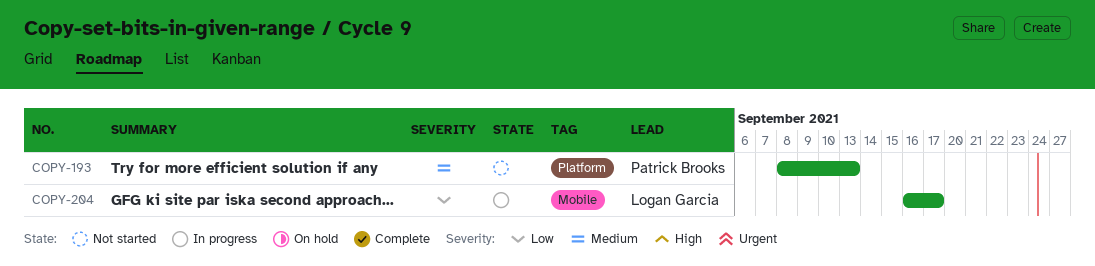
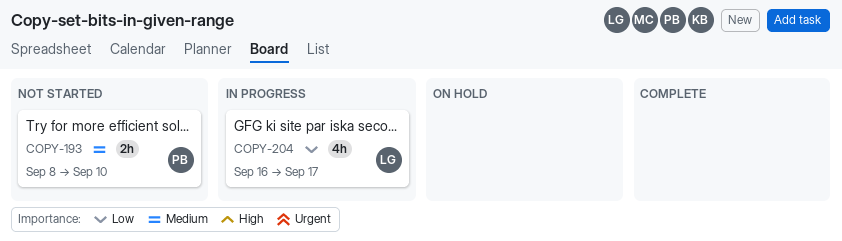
COPY-193, due: Sep 13 -> Sep 10

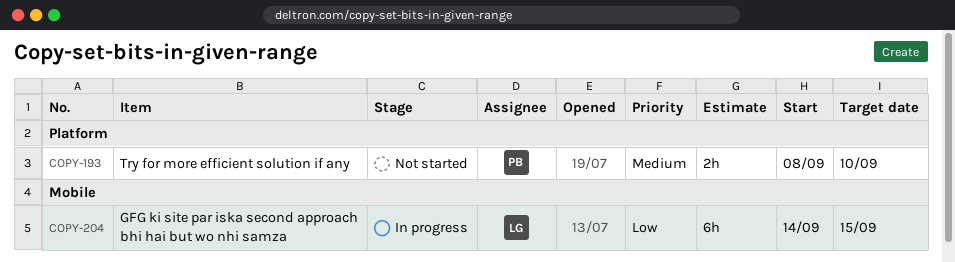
COPY-204, estimate: 4h -> 6h
COPY-204, start: Sep 16 -> Sep 14
COPY-204, due: Sep 17 -> Sep 15

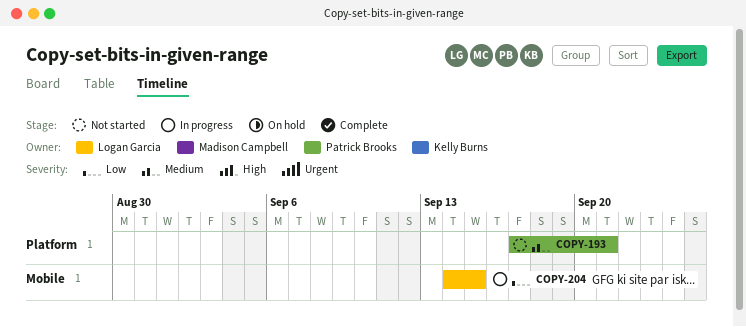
COPY-193, start: Sep 8 -> Sep 17
COPY-193, due: Sep 10 -> Sep 21

